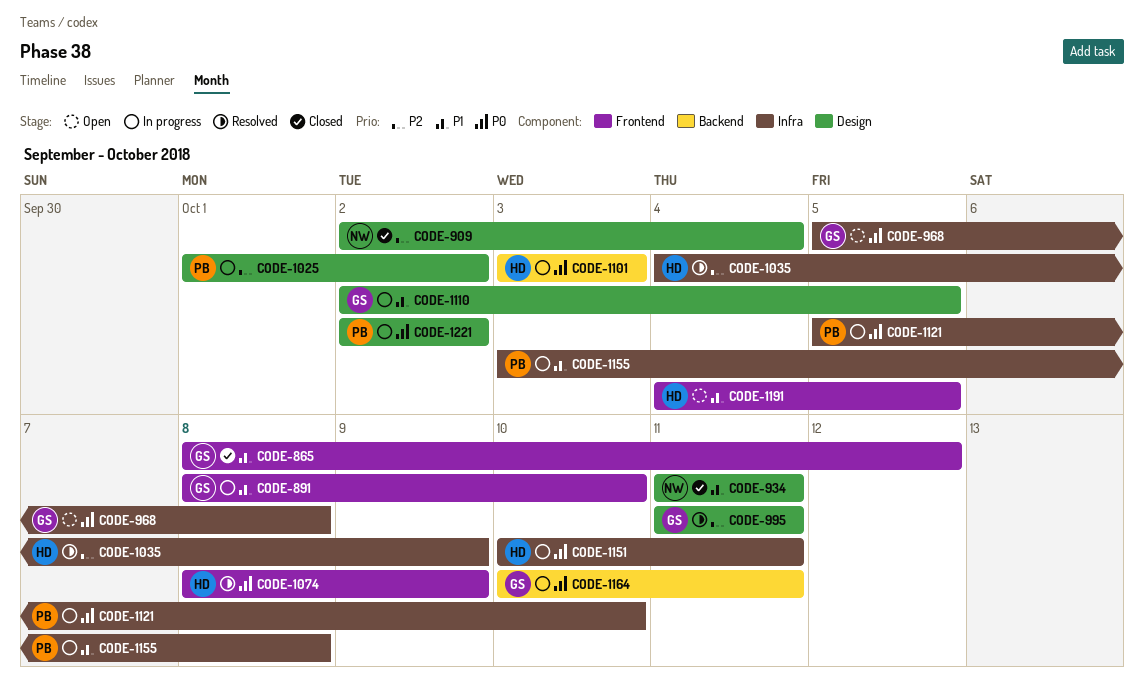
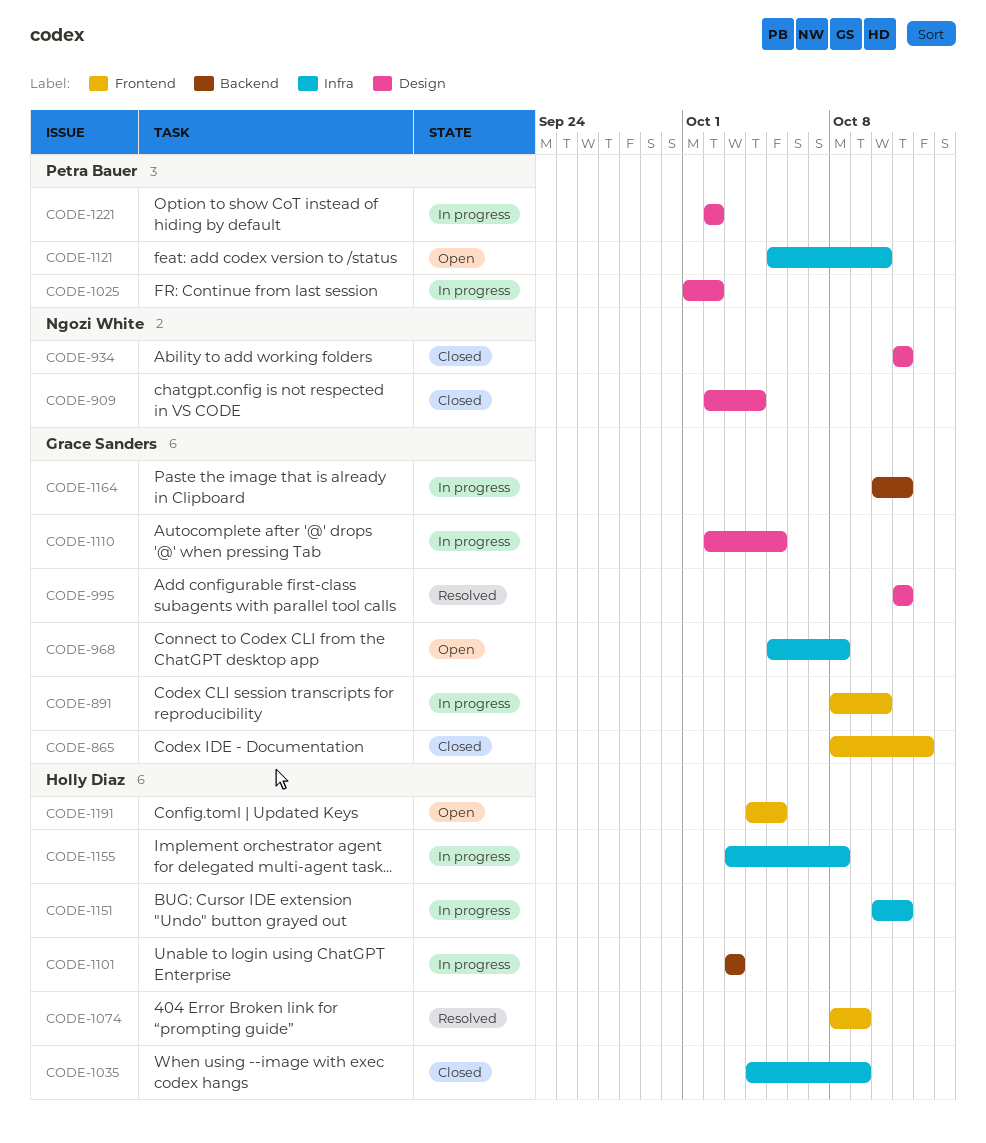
CODE-1035, status: Resolved -> Closed
CODE-1121, status: In progress -> Open
CODE-1155, owner: Petra Bauer -> Holly Diaz

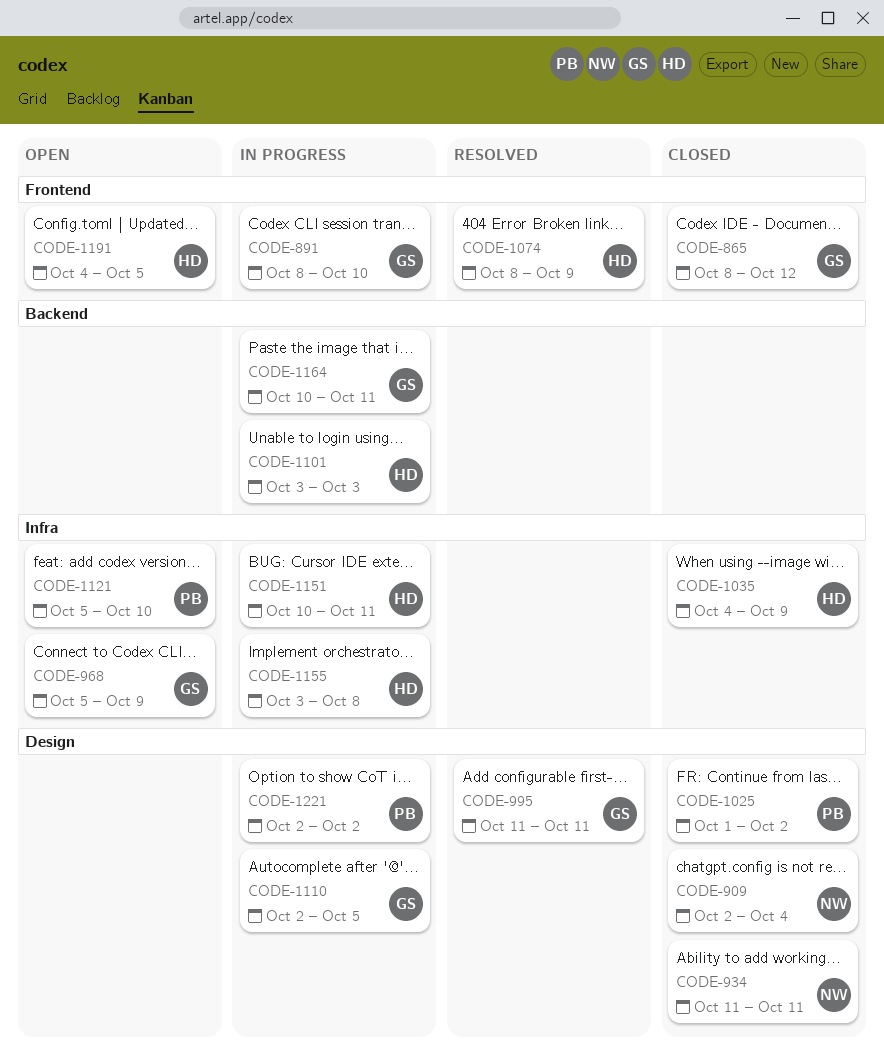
CODE-968, due: Oct 8 -> Oct 9
CODE-1025, status: In progress -> Closed

